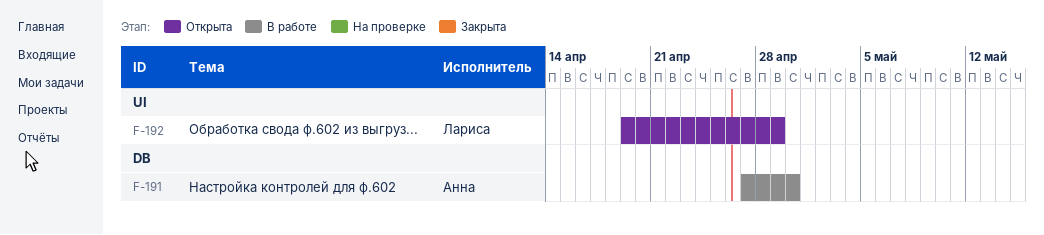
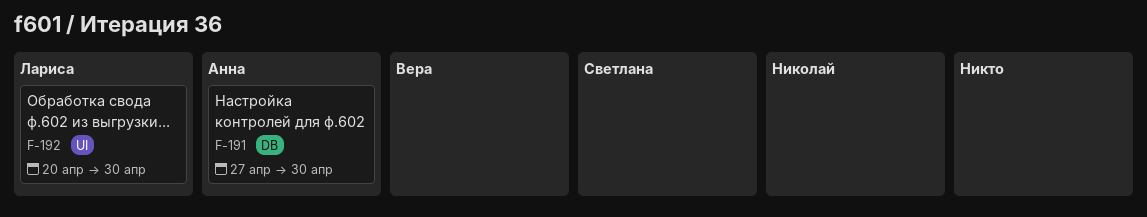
F-192, start: Apr 19 -> Apr 20
F-192, due: Apr 29 -> Apr 30

